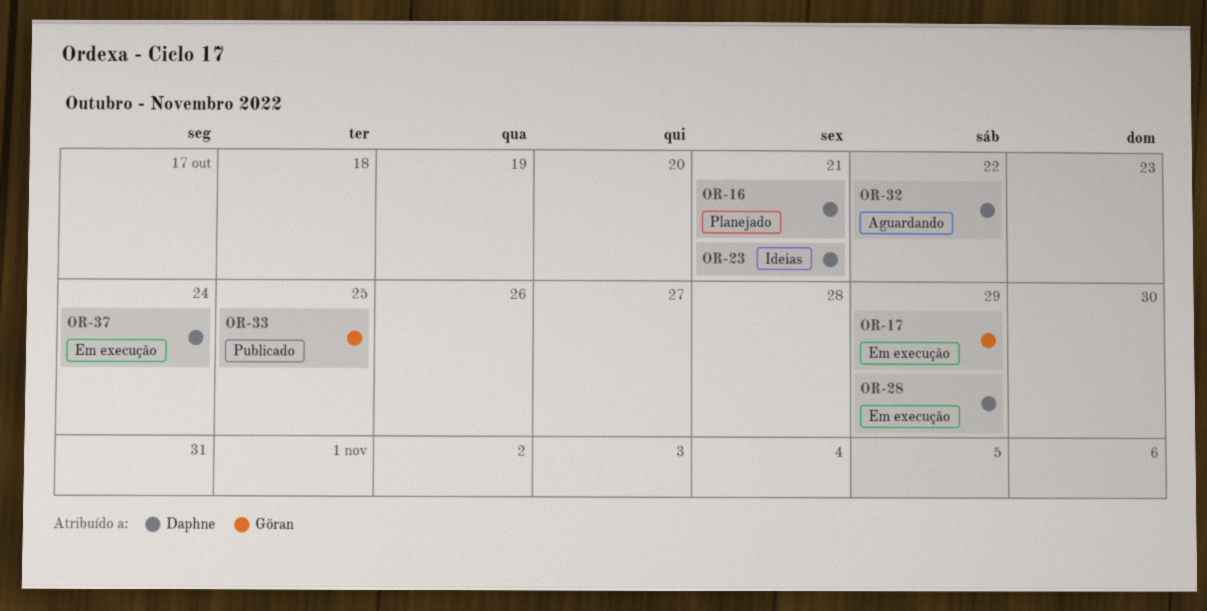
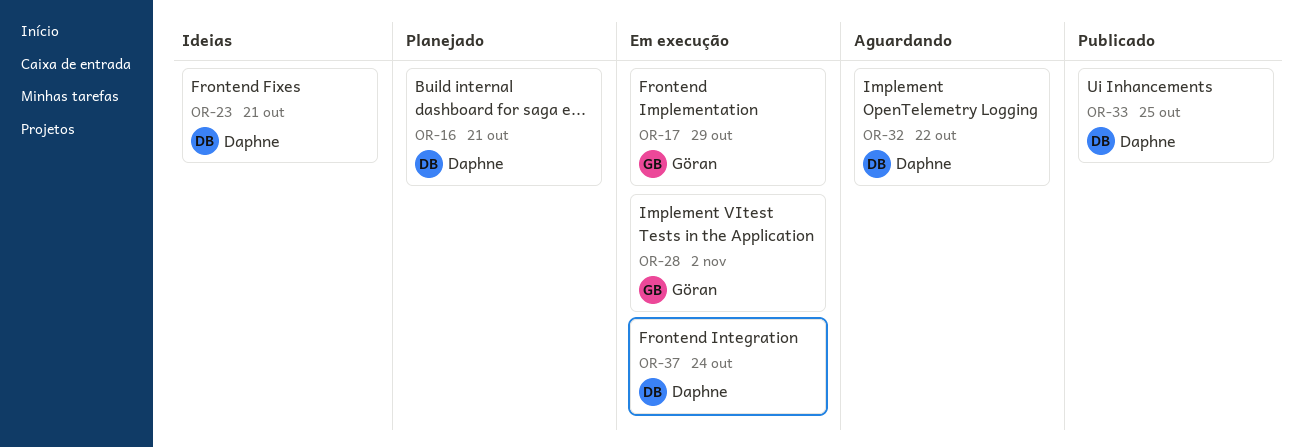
OR-28, owner: Daphne -> Göran
OR-28, due: Oct 29 -> Nov 2
OR-33, owner: Göran -> Daphne

